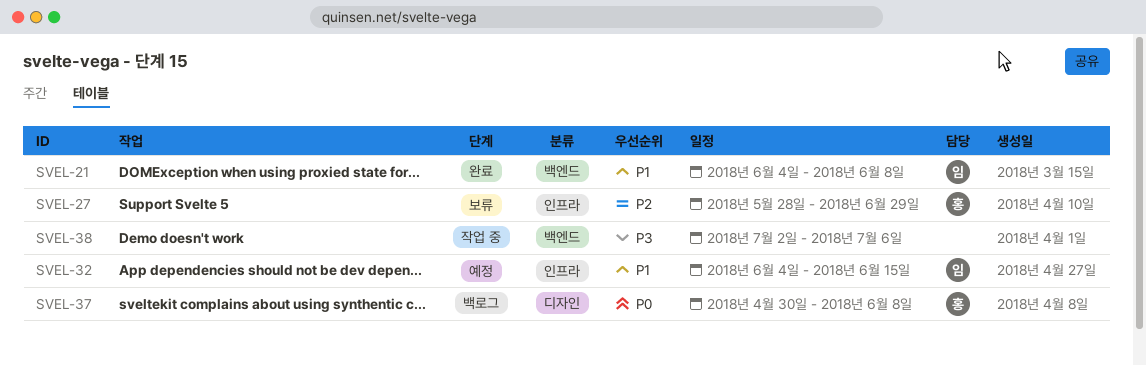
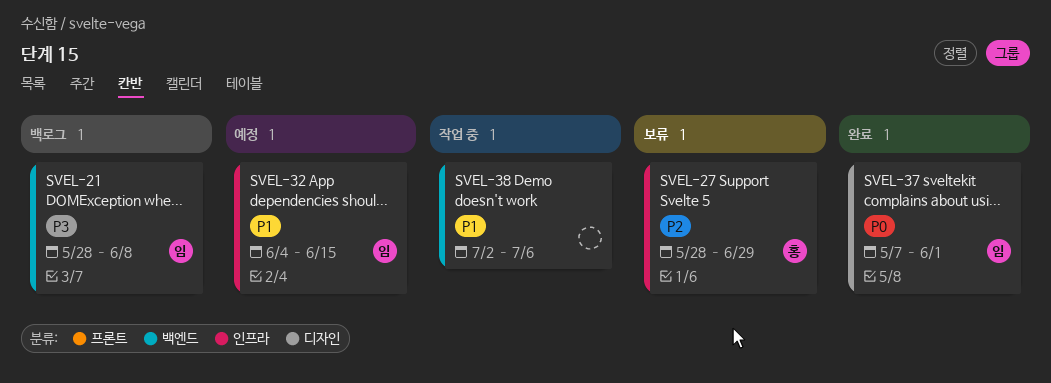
SVEL-21, status: 완료 -> 백로그
SVEL-21, priority: P1 -> P3
SVEL-21, start: Jun 4 -> May 28
SVEL-37, status: 백로그 -> 완료
SVEL-37, owner: 홍 -> 임
SVEL-37, start: Apr 30 -> May 7
SVEL-37, due: Jun 8 -> Jun 1
SVEL-38, priority: P3 -> P1

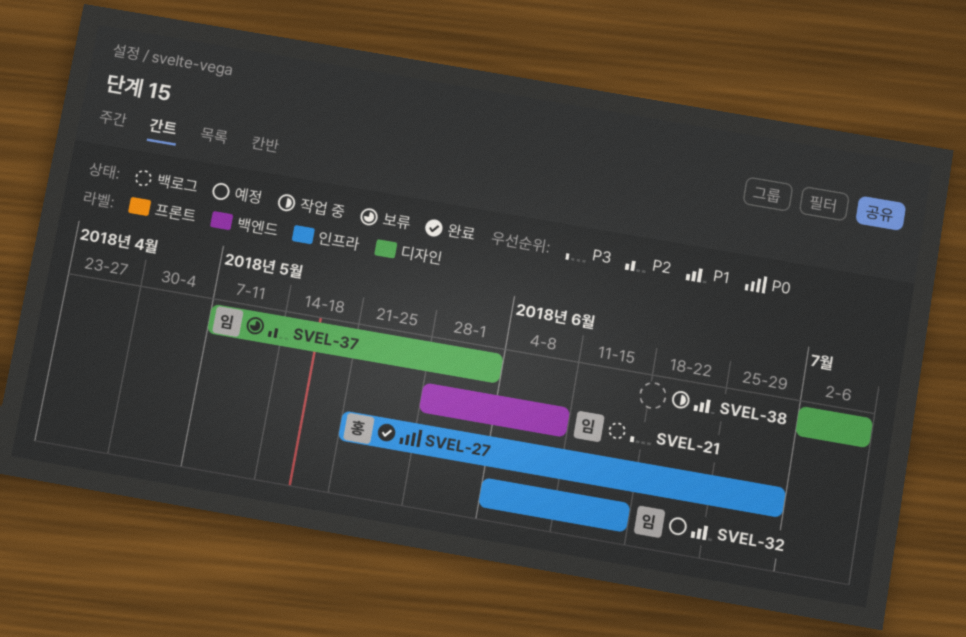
SVEL-27, status: 보류 -> 완료
SVEL-27, priority: P2 -> P0
SVEL-27, start: May 28 -> May 21
SVEL-37, status: 완료 -> 보류
SVEL-37, priority: P0 -> P2
SVEL-38, label: 백엔드 -> 디자인

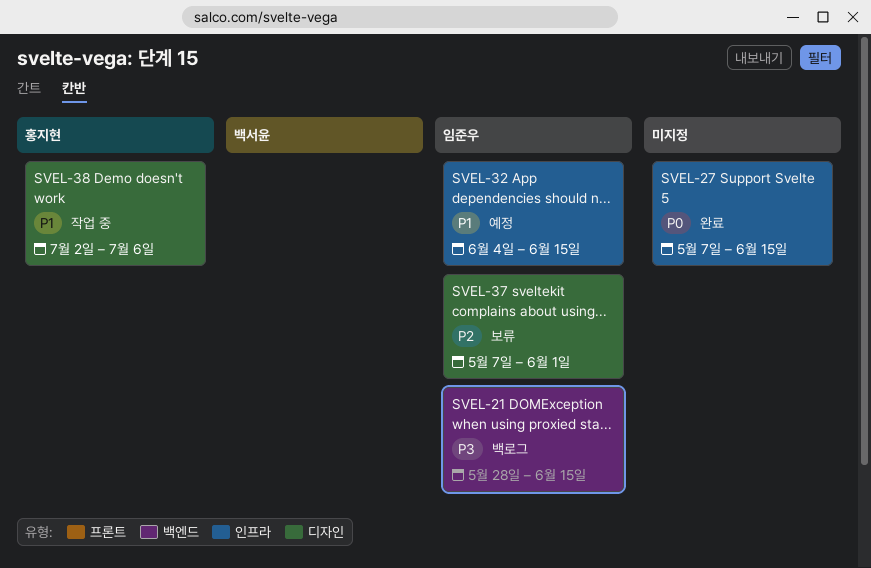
SVEL-21, due: Jun 8 -> Jun 15
SVEL-27, owner: 홍지현 -> none
SVEL-27, start: May 21 -> May 7
SVEL-27, due: Jun 29 -> Jun 15
SVEL-38, owner: none -> 홍지현

